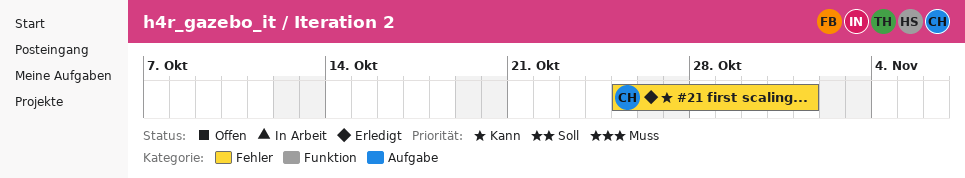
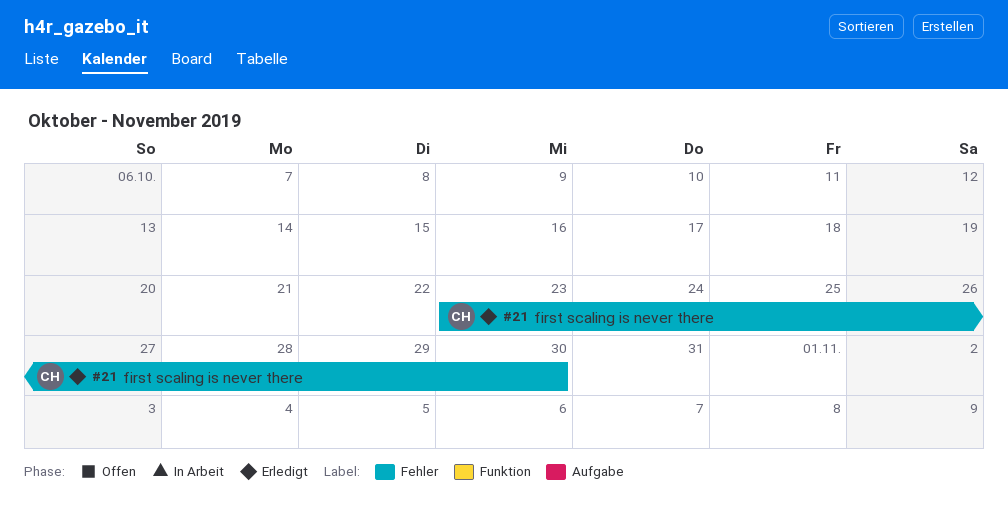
#21, start: Oct 25 -> Oct 23
#21, due: Nov 1 -> Oct 30

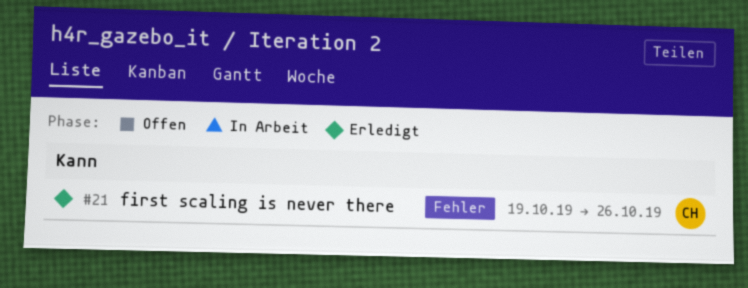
#21, start: Oct 23 -> Oct 19
#21, due: Oct 30 -> Oct 26

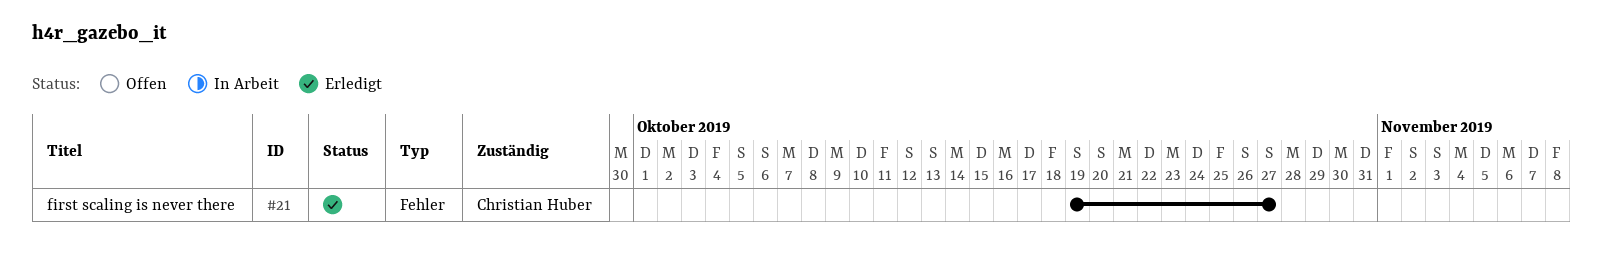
#21, due: Oct 26 -> Oct 27

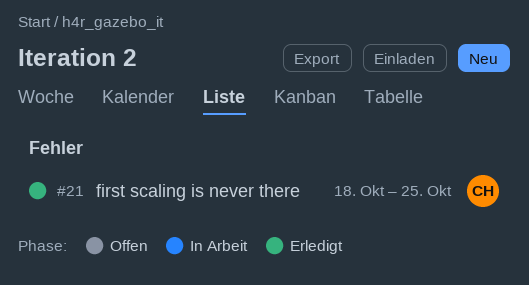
#21, start: Oct 19 -> Oct 18
#21, due: Oct 27 -> Oct 25

